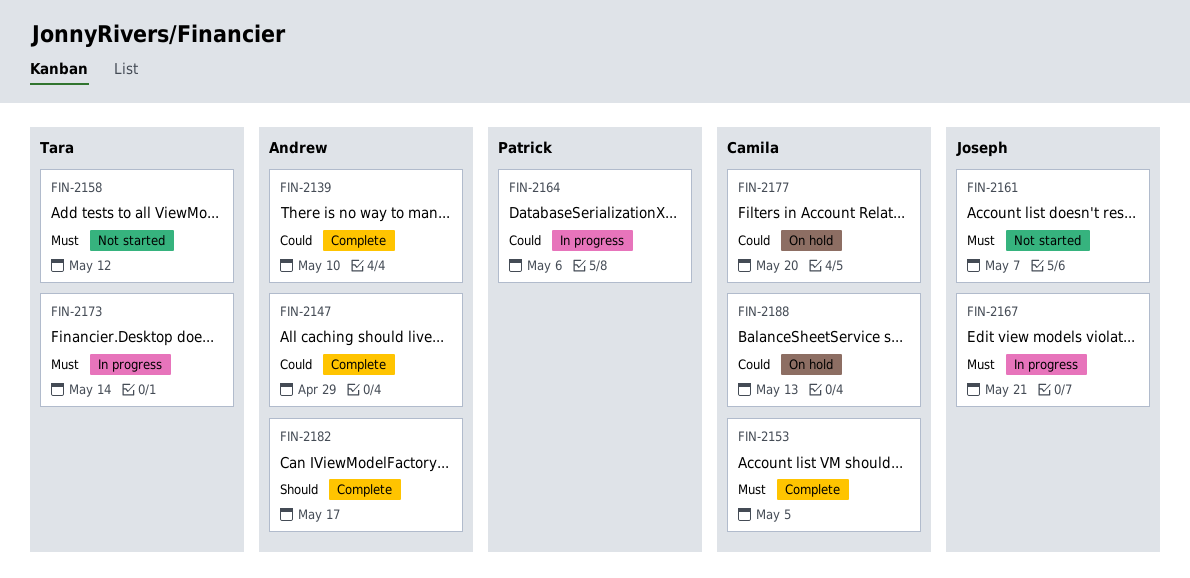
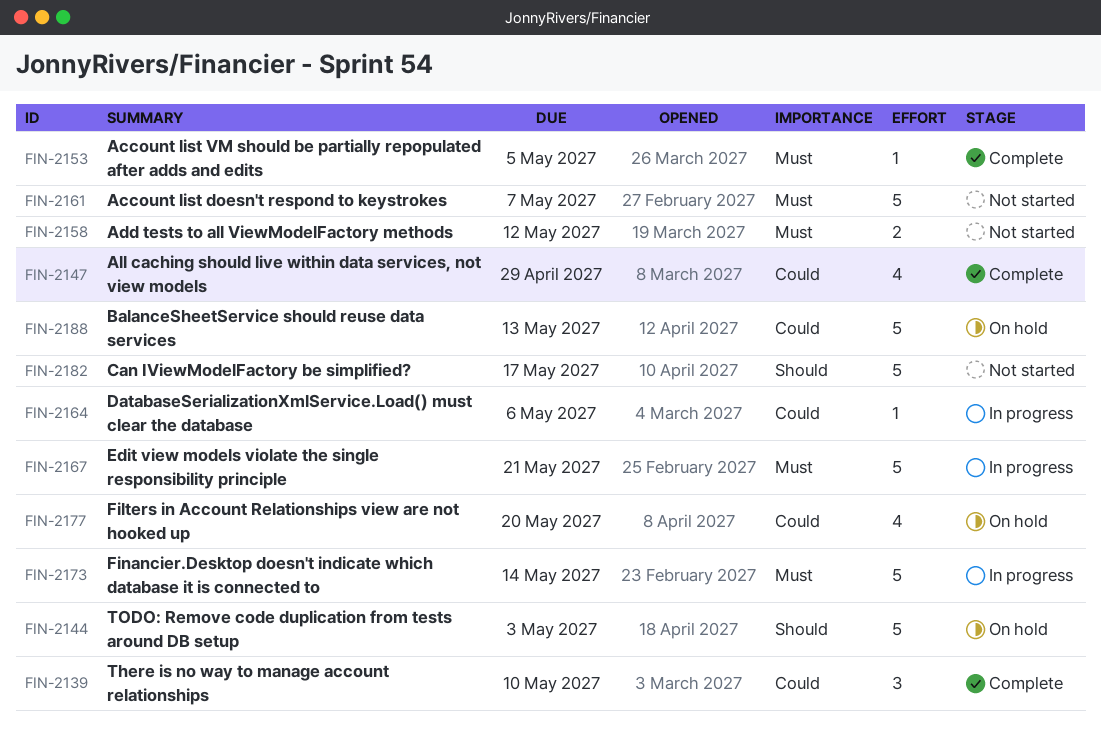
FIN-2144: none -> present
FIN-2182, status: Complete -> Not started

